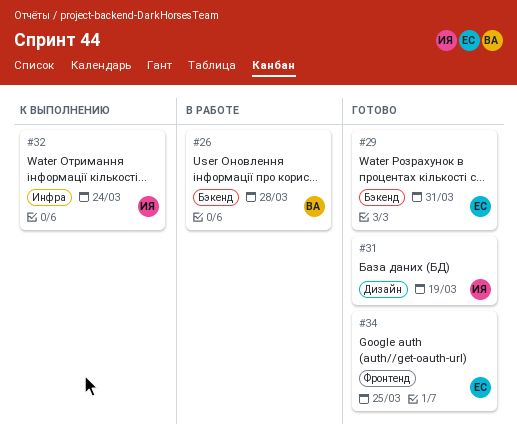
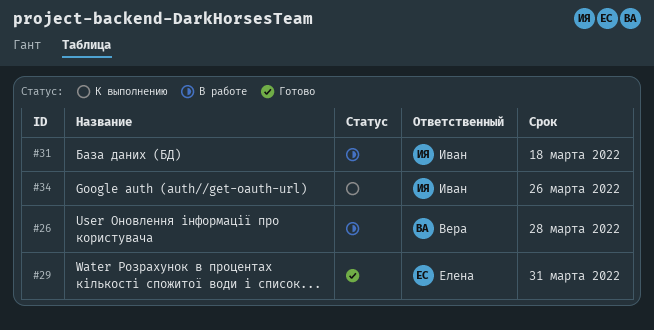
#31, status: Готово -> В работе
#31, due: Mar 19 -> Mar 18
#32: present -> none
#34, status: Готово -> К выполнению
#34, owner: Елена -> Иван
#34, due: Mar 25 -> Mar 26

